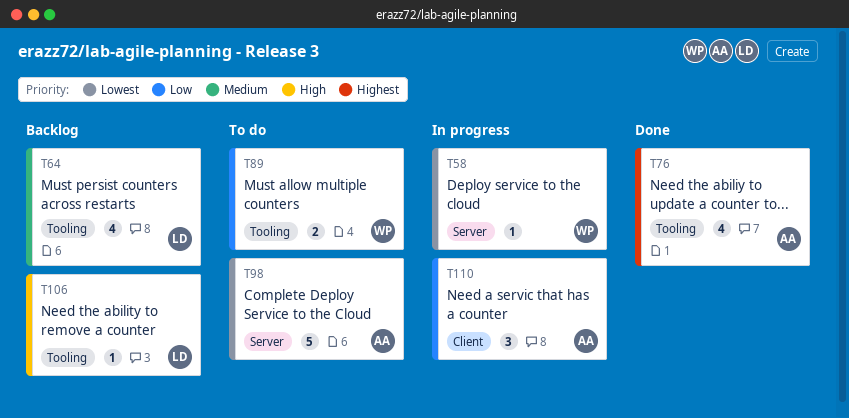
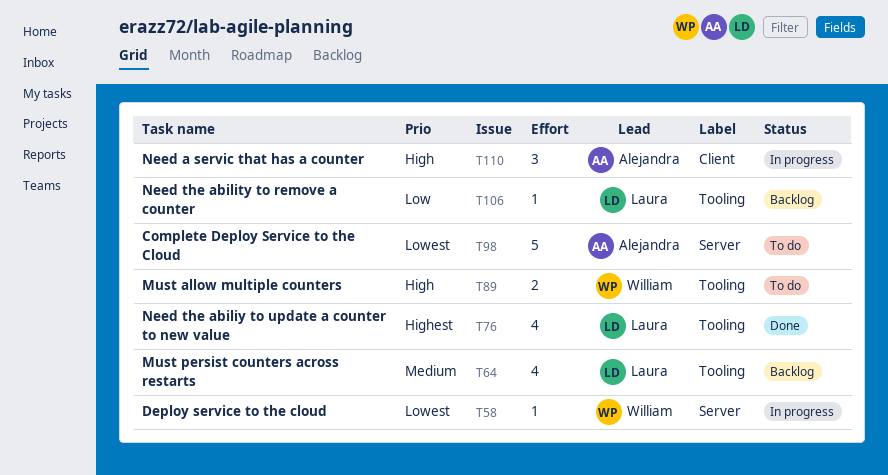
T76, owner: Alejandra -> Laura
T89, priority: Low -> High
T106, priority: High -> Low
T110, priority: Low -> High

